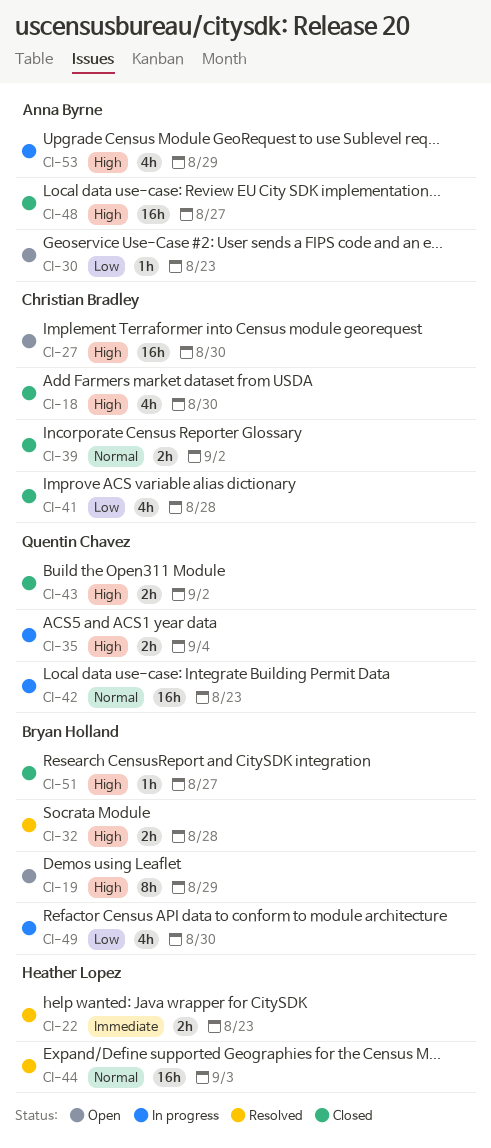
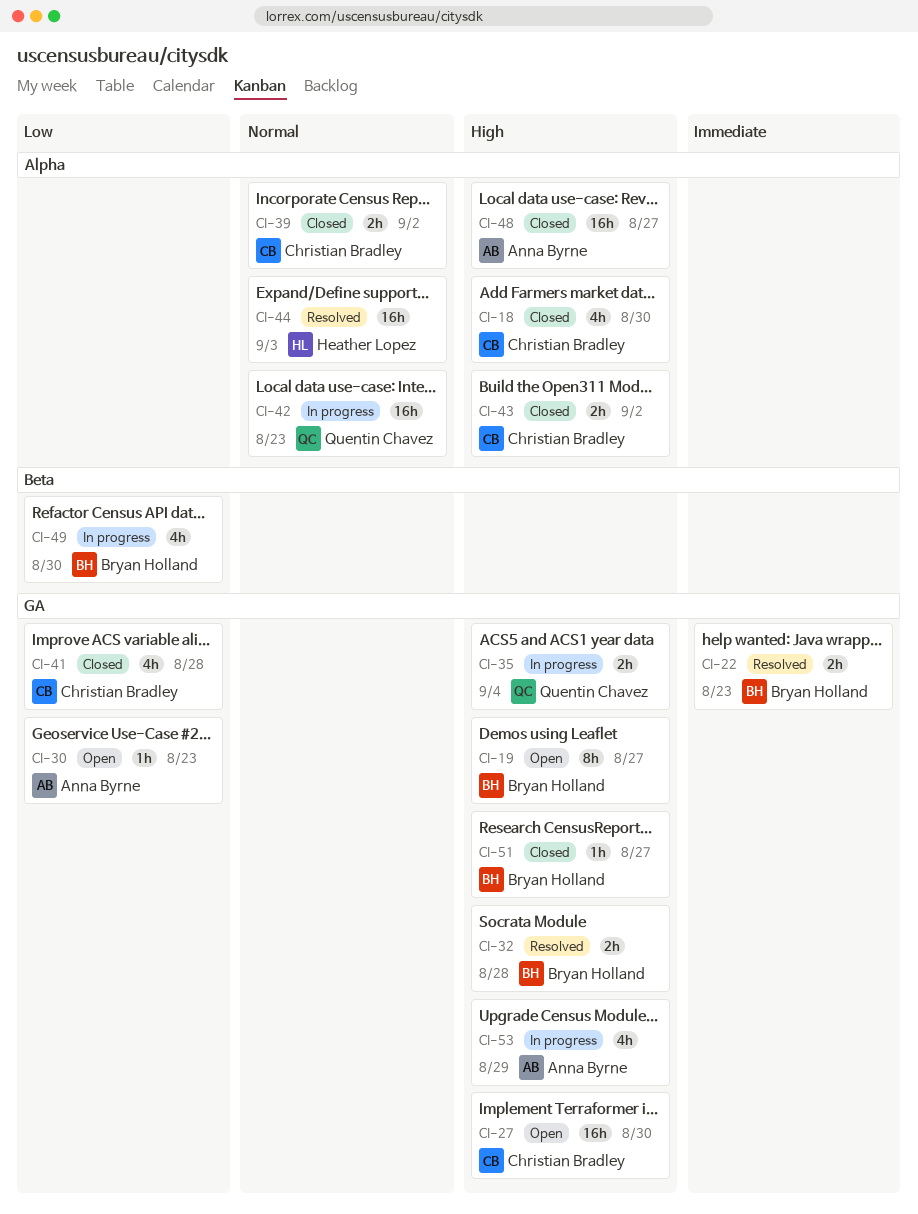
CI-19, due: Aug 29 -> Aug 27
CI-22, owner: Heather Lopez -> Bryan Holland
CI-43, owner: Quentin Chavez -> Christian Bradley

